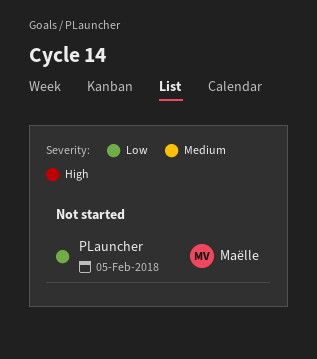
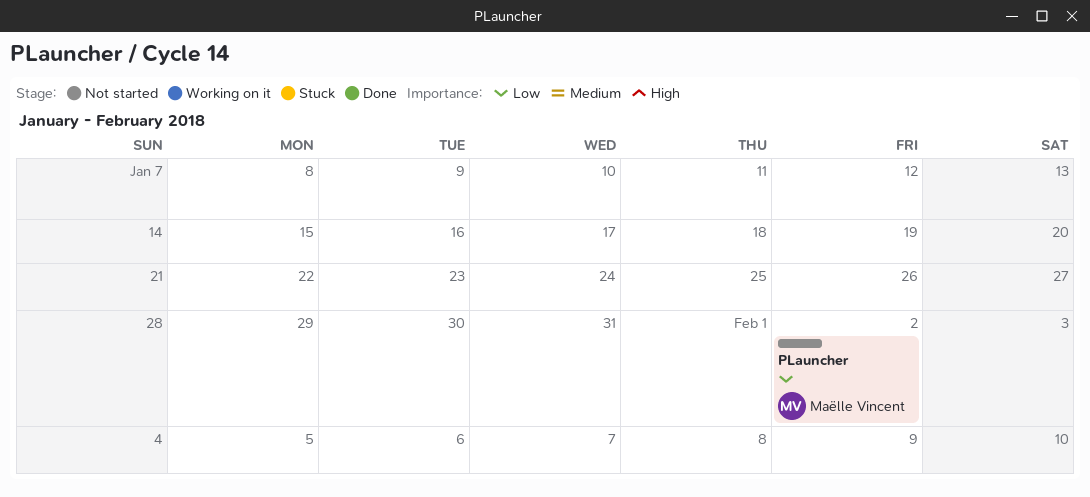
PLauncher, due: Feb 5 -> Feb 2

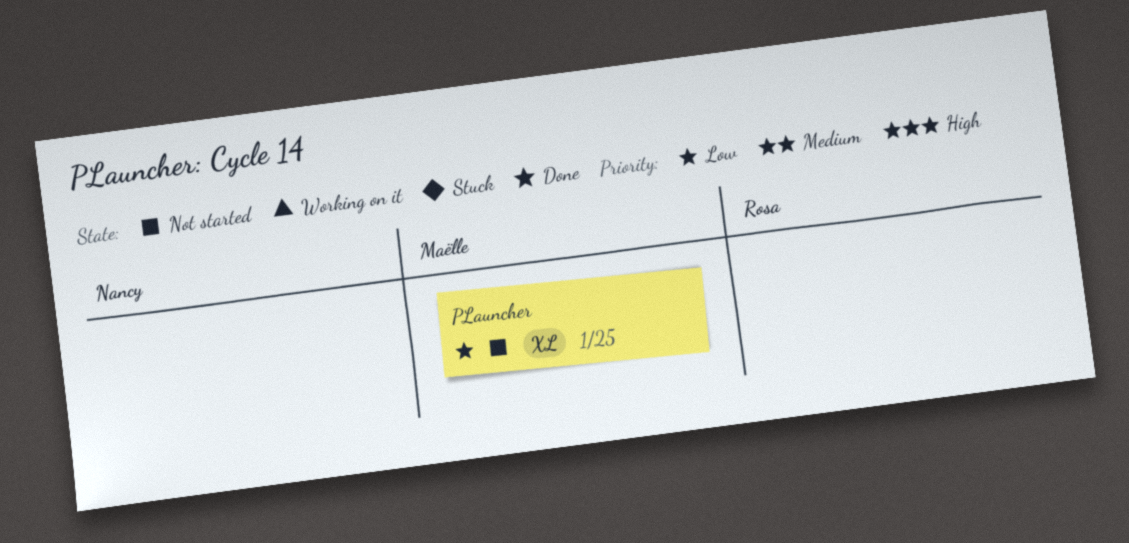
PLauncher, due: Feb 2 -> Jan 25

